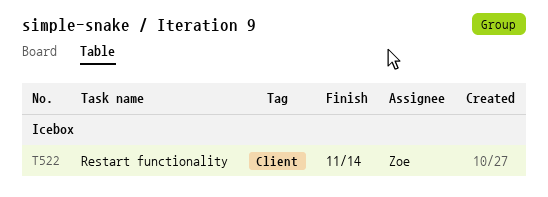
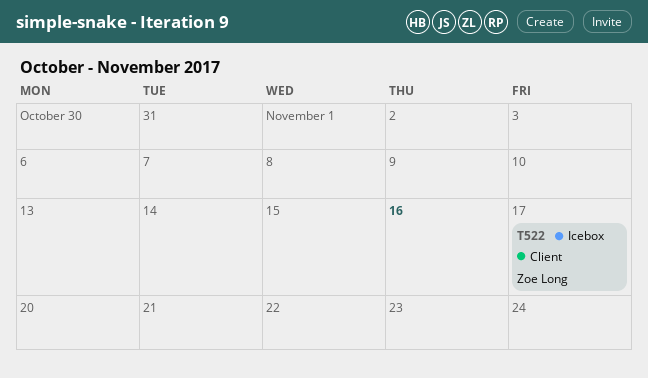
T522, due: Nov 14 -> Nov 17

